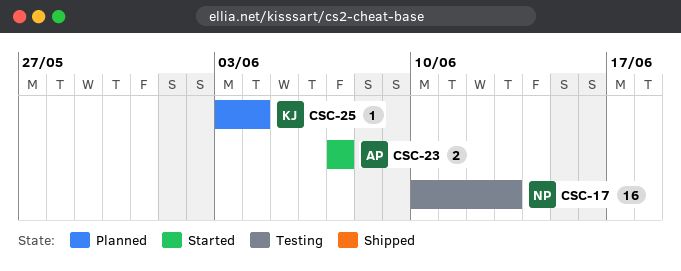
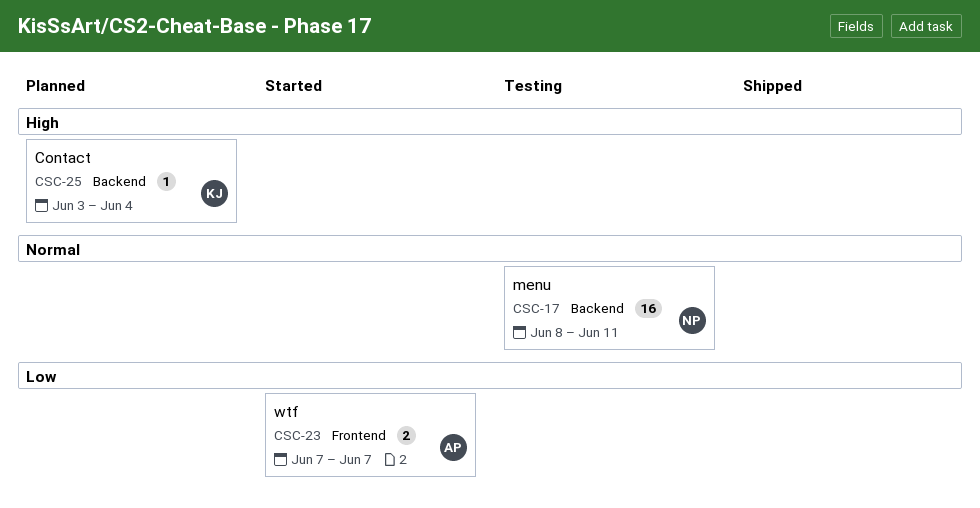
CSC-17, start: Jun 10 -> Jun 8
CSC-17, due: Jun 13 -> Jun 11

